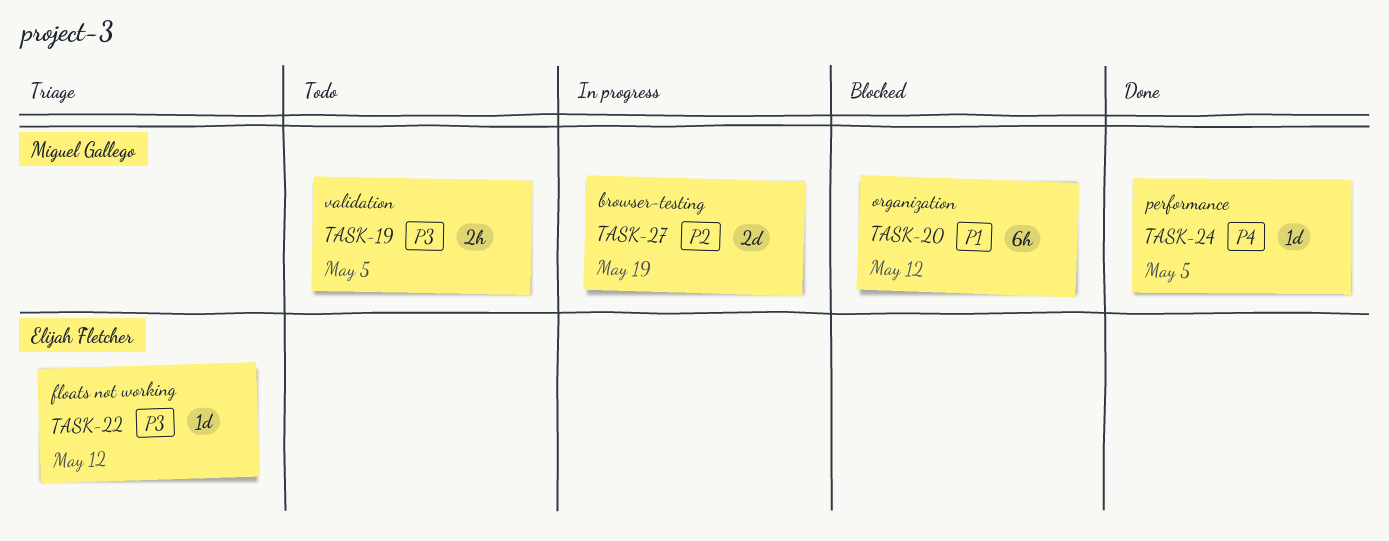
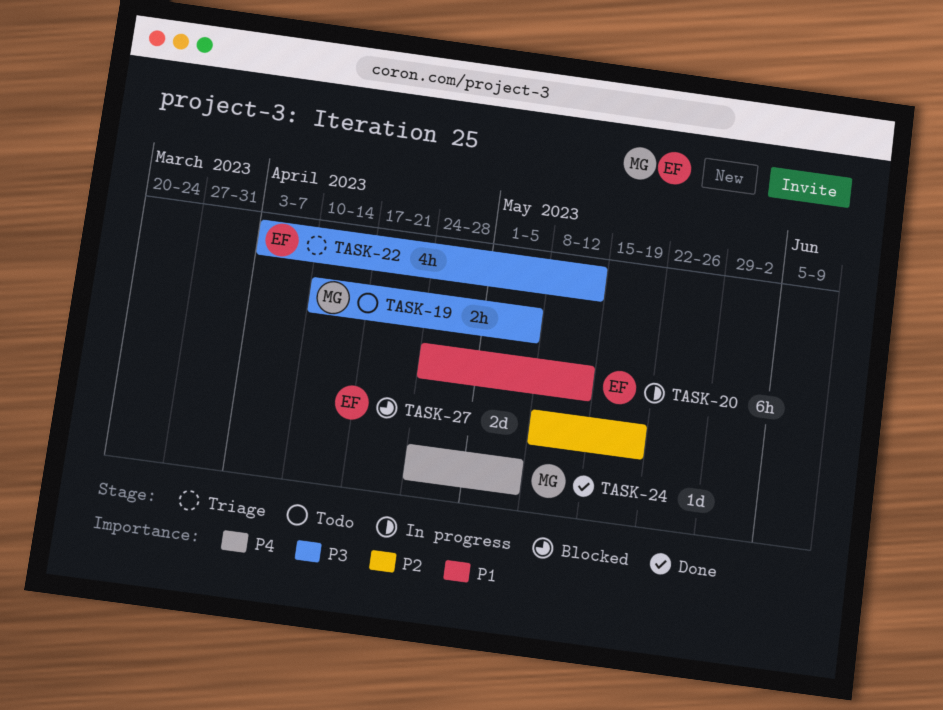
TASK-20, status: Blocked -> In progress
TASK-20, owner: Miguel Gallego -> Elijah Fletcher
TASK-22, estimate: 1d -> 4h
TASK-27, status: In progress -> Blocked
TASK-27, owner: Miguel Gallego -> Elijah Fletcher

